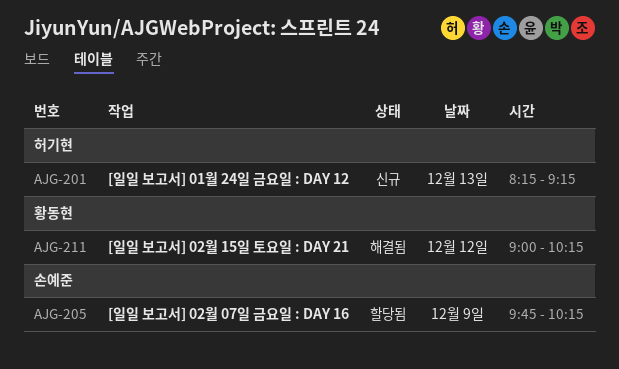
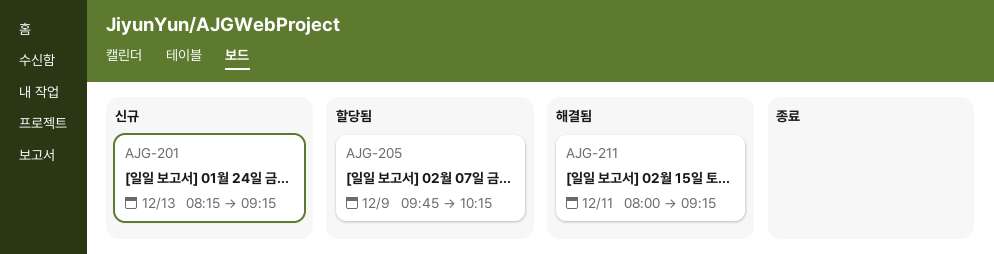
AJG-211, day: Dec 12 -> Dec 11
AJG-211, begins: 09:00 -> 08:00
AJG-211, ends: 10:15 -> 09:15

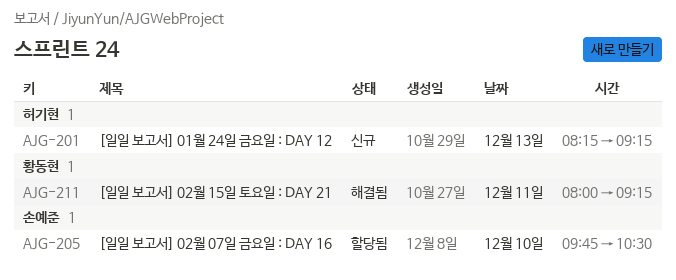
AJG-205, day: Dec 9 -> Dec 10
AJG-205, ends: 10:15 -> 10:30

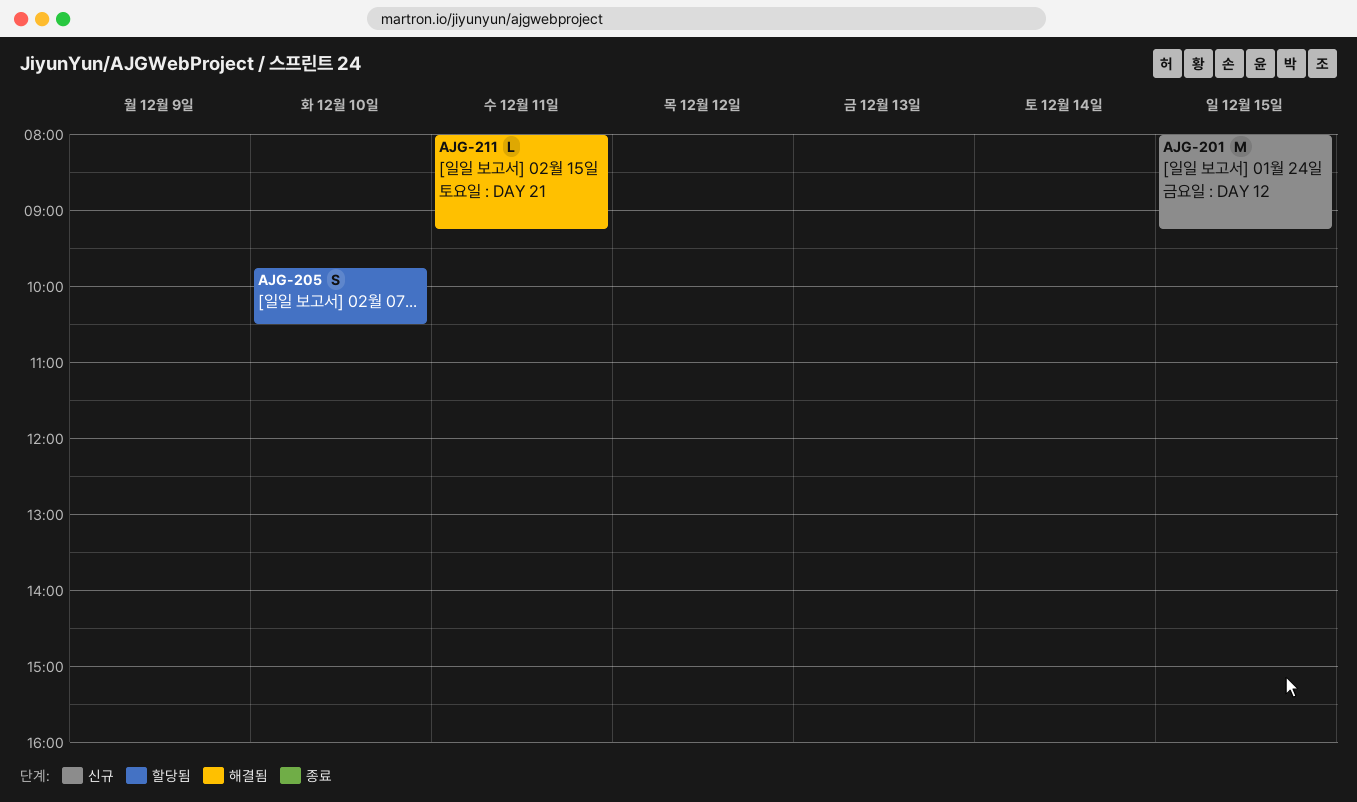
AJG-201, day: Dec 13 -> Dec 15
AJG-201, begins: 08:15 -> 08:00

